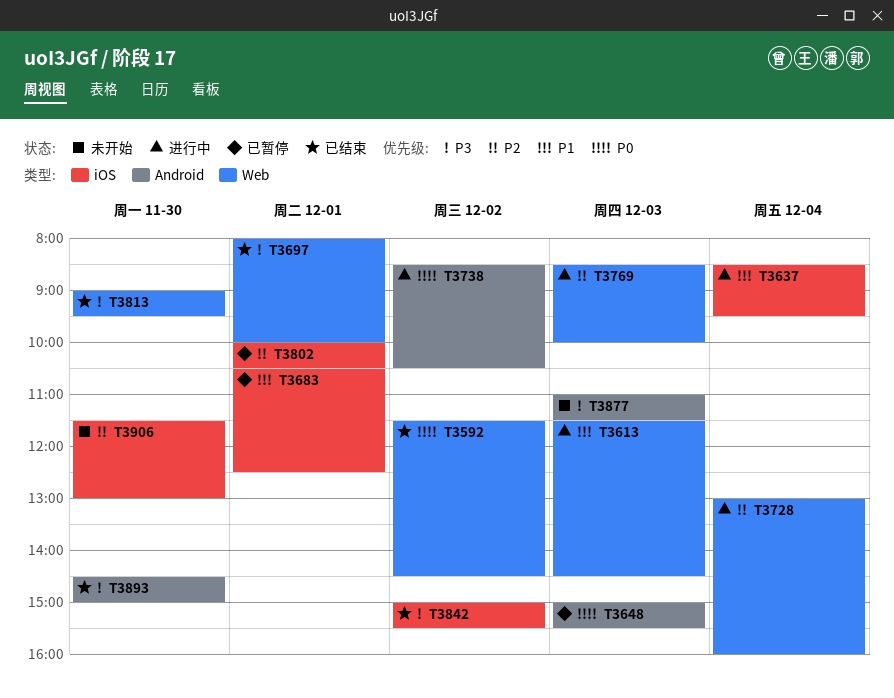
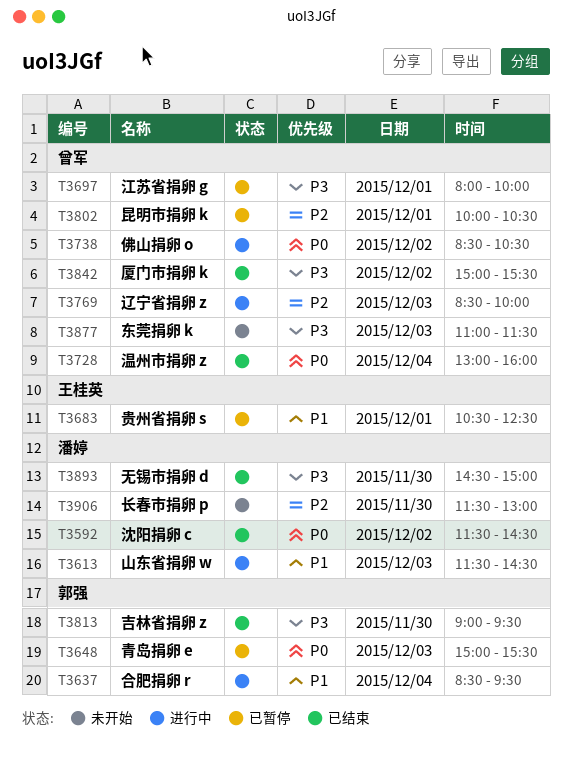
T3697, status: 已结束 -> 已暂停
T3728, status: 进行中 -> 已结束
T3728, priority: P2 -> P0

